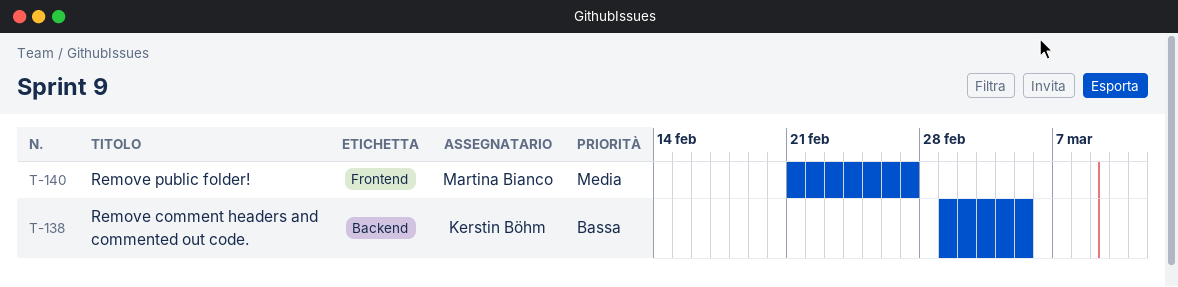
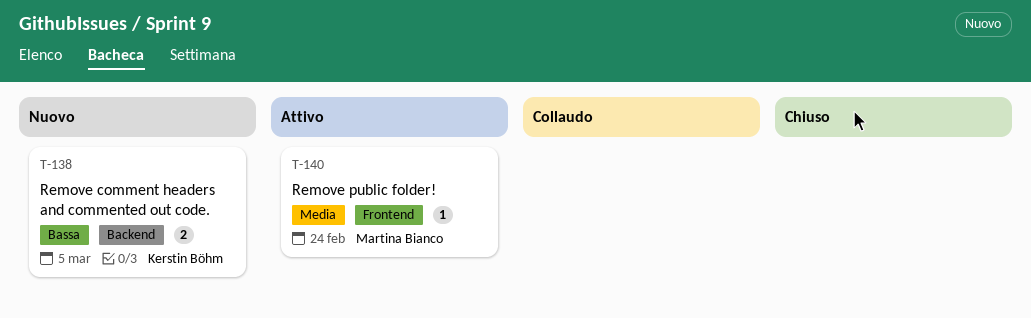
T-140, due: Feb 27 -> Feb 24

